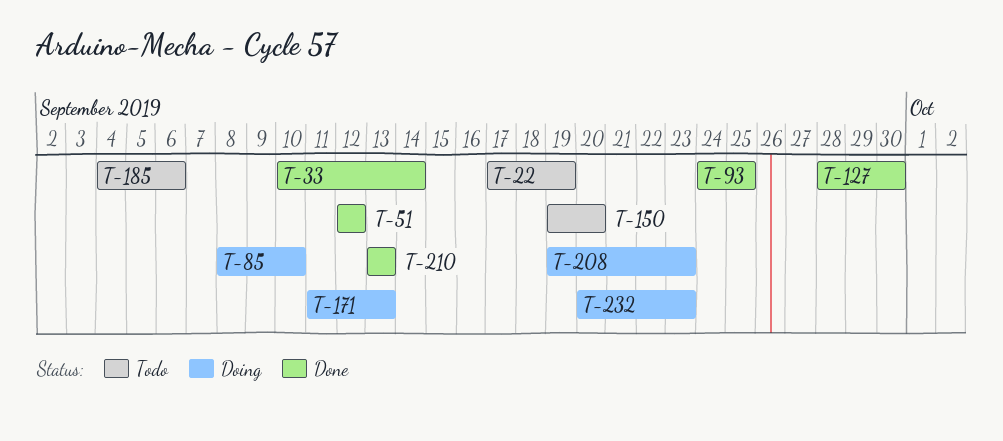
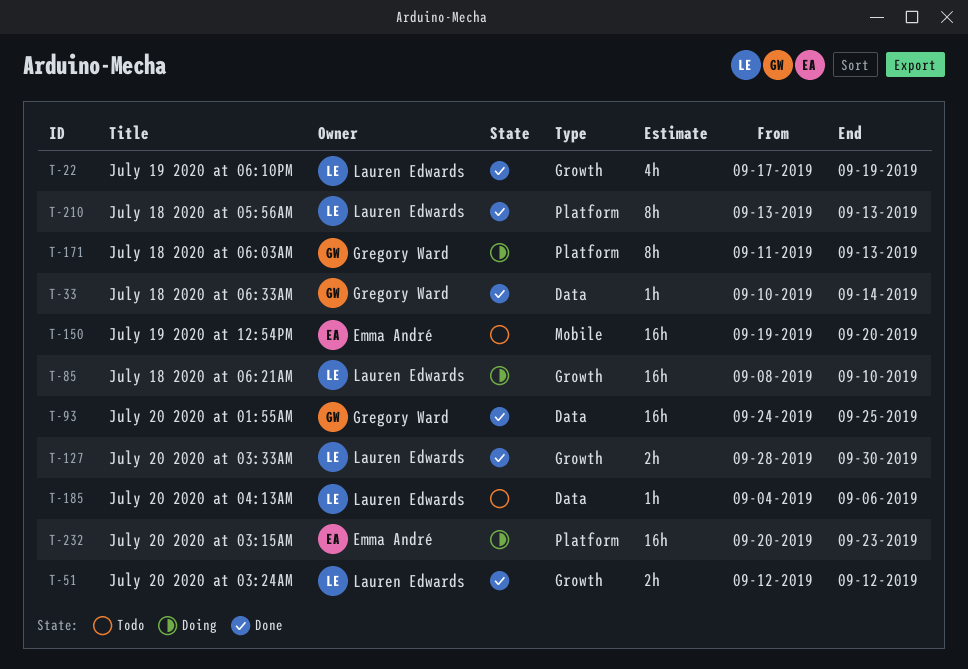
T-22, status: Todo -> Done
T-208: present -> none

